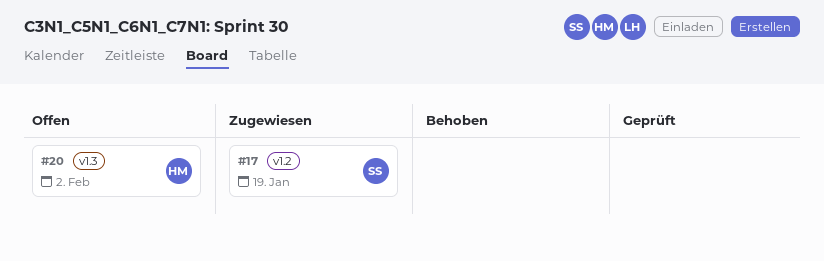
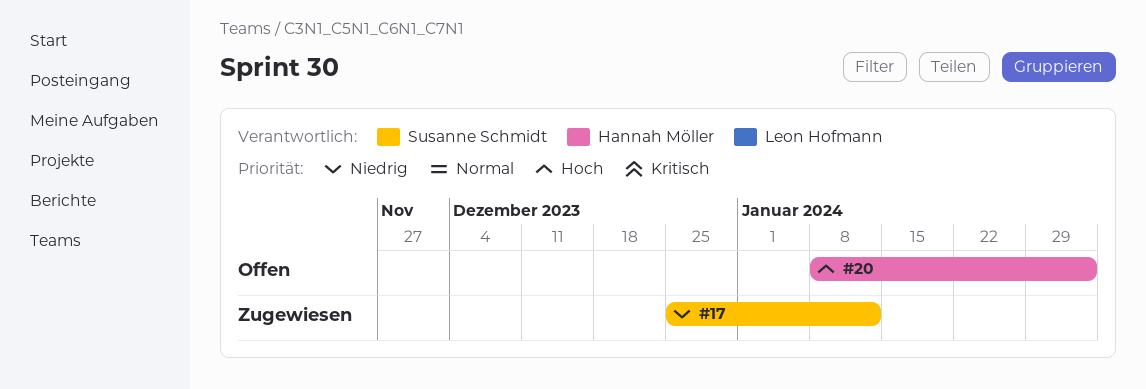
#17, due: Jan 19 -> Jan 12

